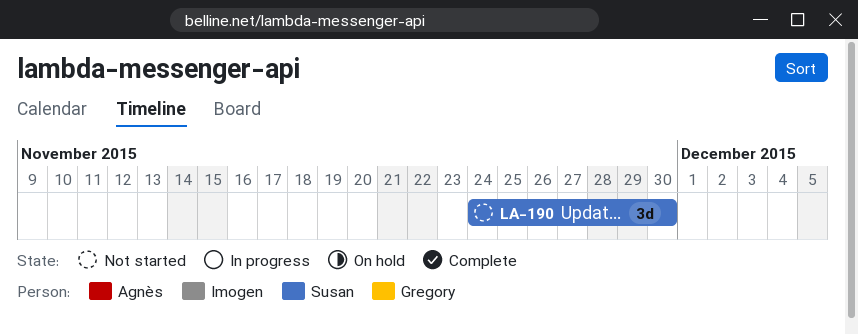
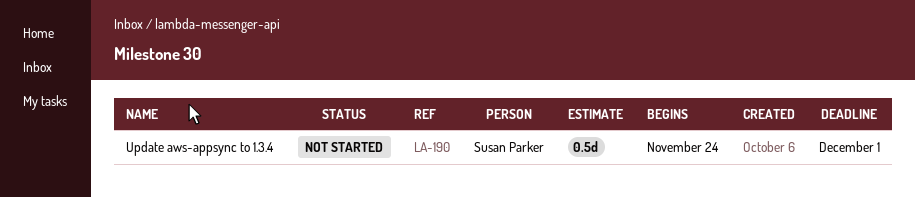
LA-190, estimate: 3d -> 0.5d
LA-190, due: Nov 30 -> Dec 1

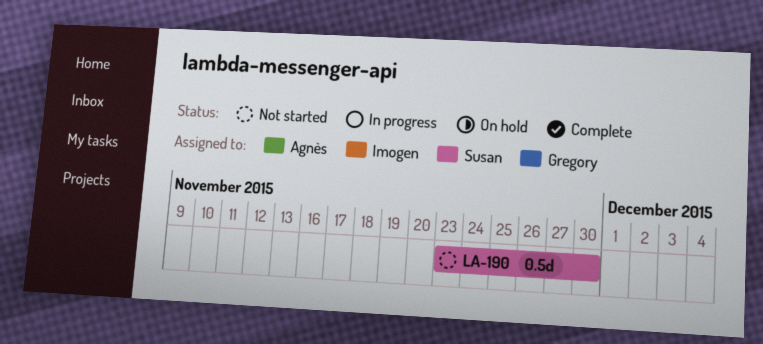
LA-190, start: Nov 24 -> Nov 23
LA-190, due: Dec 1 -> Nov 30

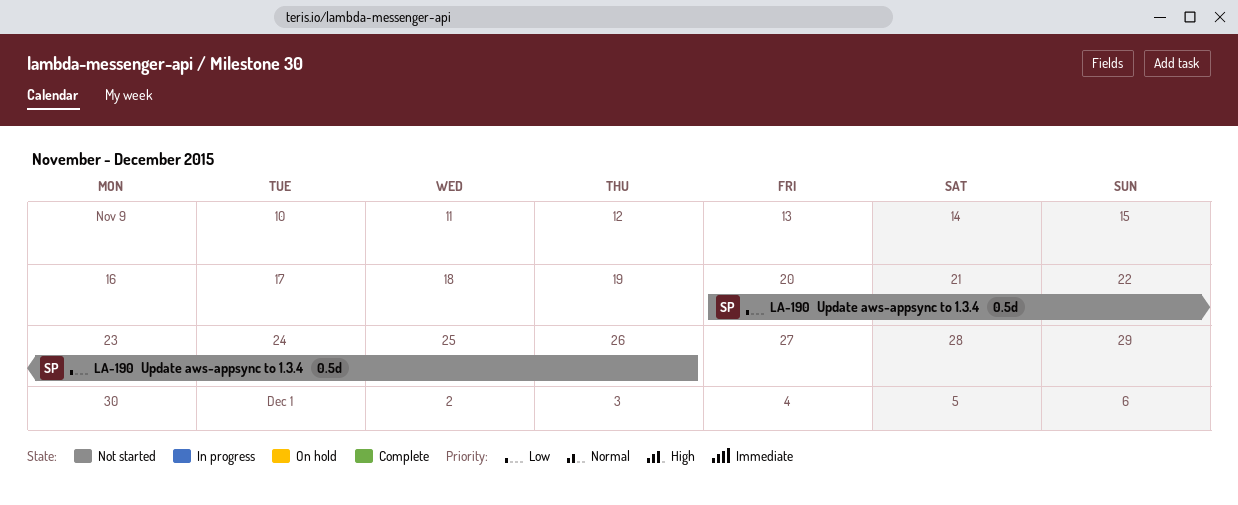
LA-190, start: Nov 23 -> Nov 20
LA-190, due: Nov 30 -> Nov 26

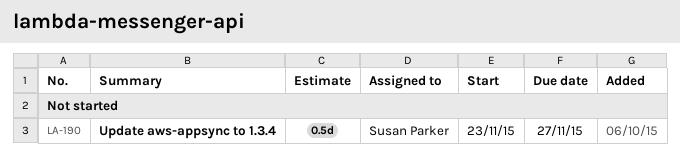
LA-190, start: Nov 20 -> Nov 23
LA-190, due: Nov 26 -> Nov 27

